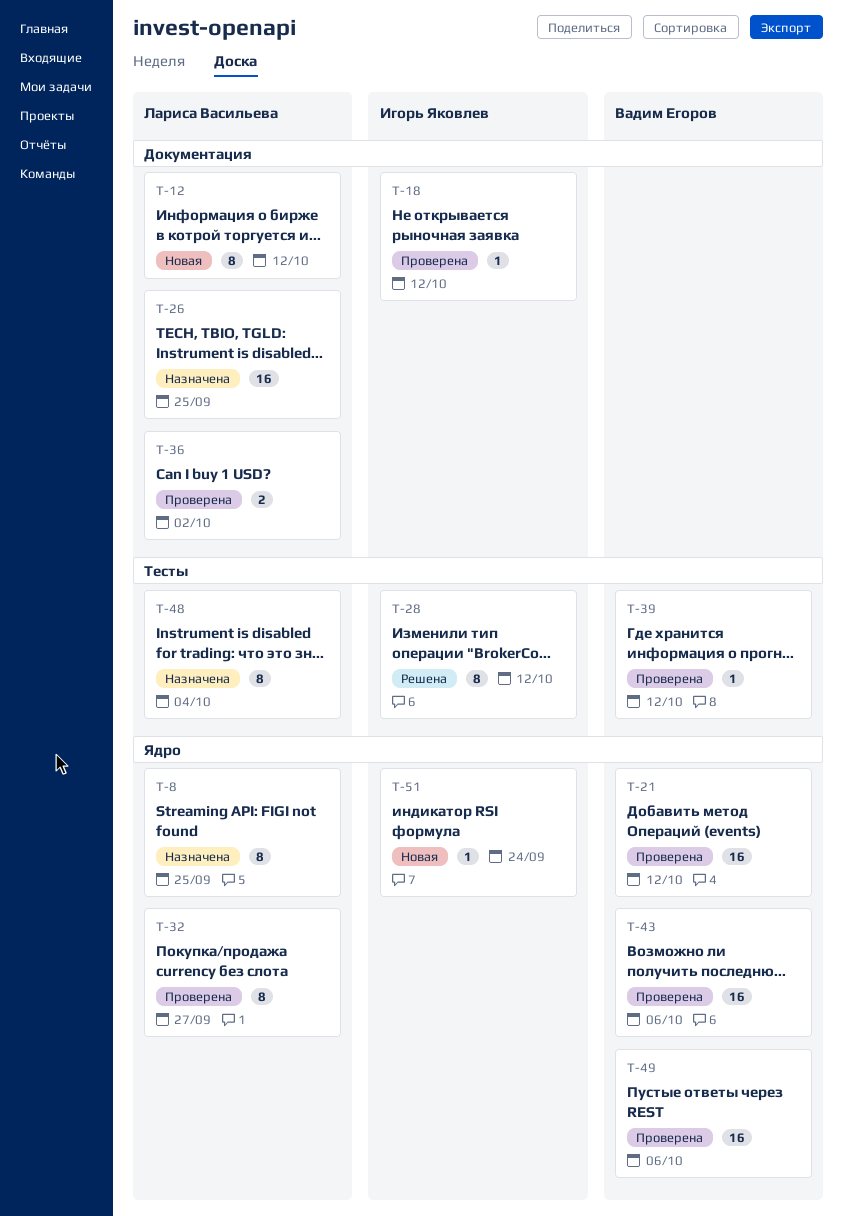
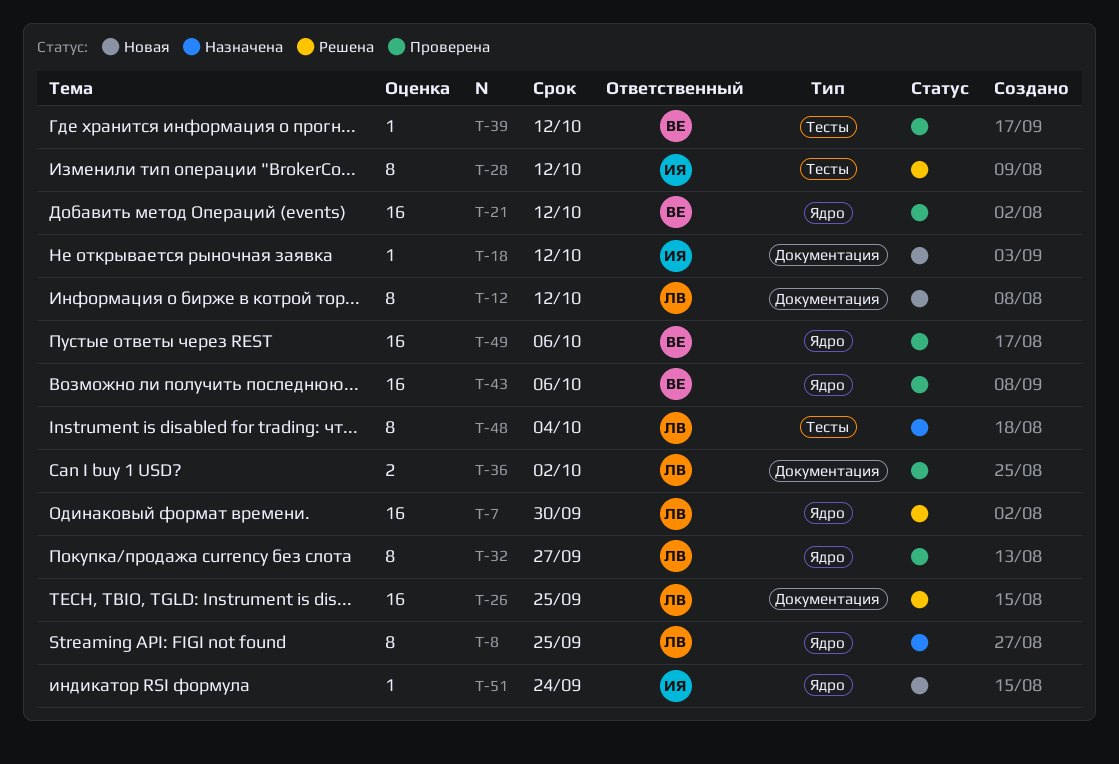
T-7: none -> present
T-18, status: Проверена -> Новая
T-26, status: Назначена -> Решена

